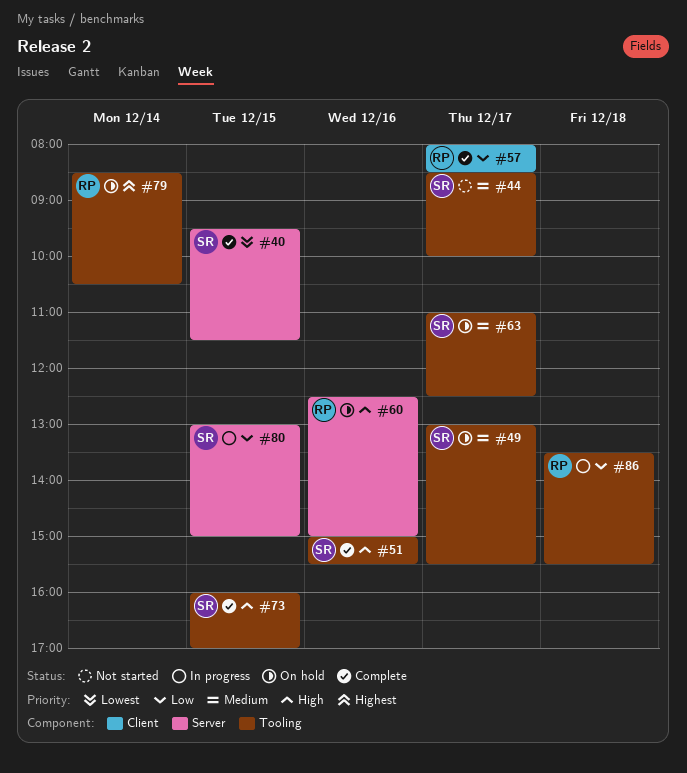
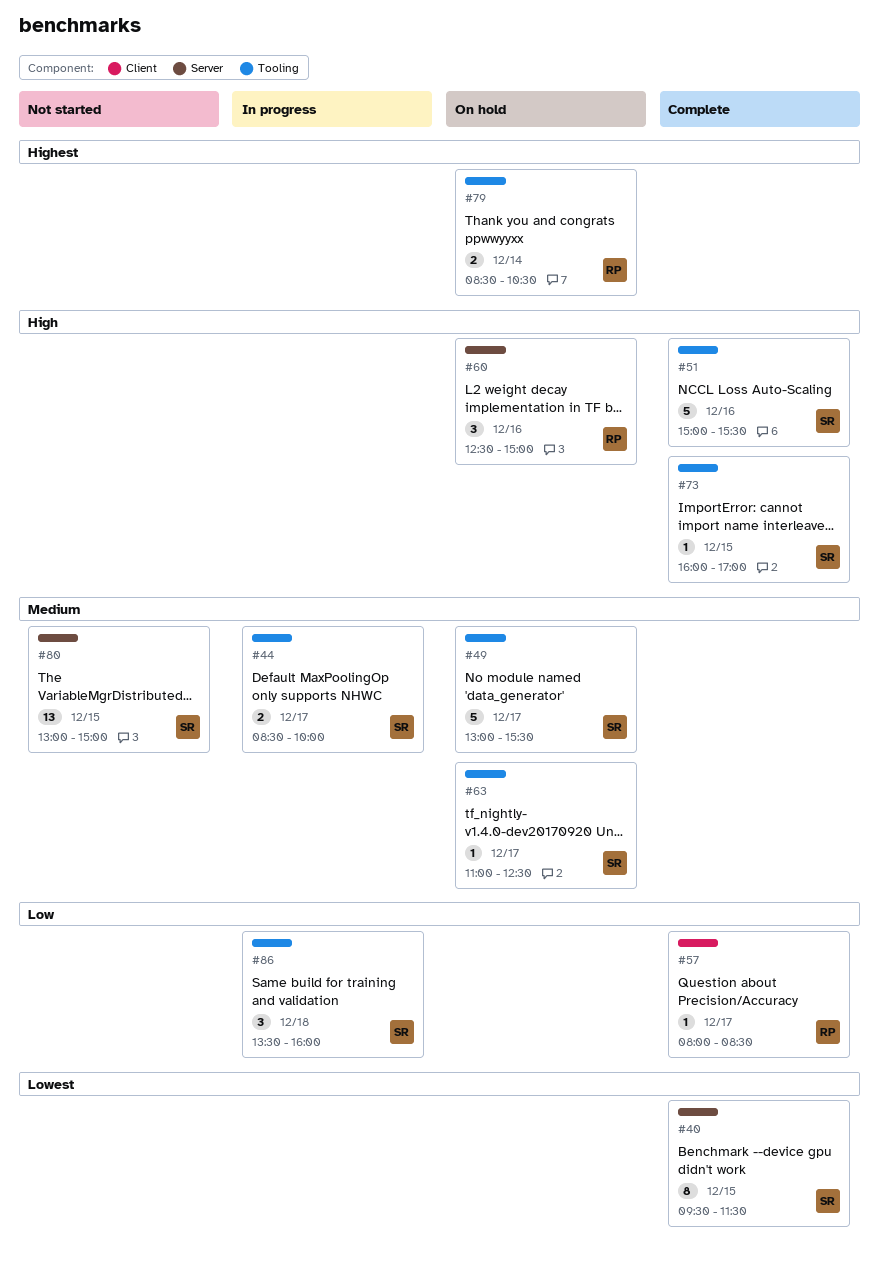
#44, status: Not started -> In progress
#80, status: In progress -> Not started
#80, priority: Low -> Medium
#86, owner: RP -> SR
#86, ends: 15:30 -> 16:00

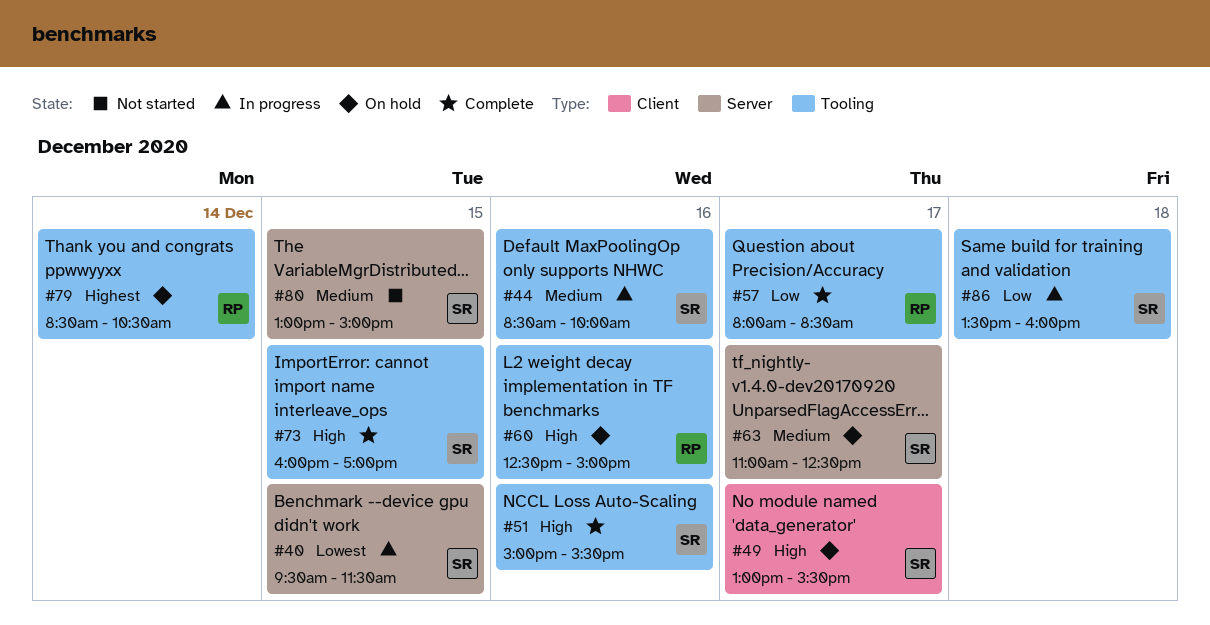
#40, status: Complete -> In progress
#44, day: Dec 17 -> Dec 16
#49, priority: Medium -> High
#49, label: Tooling -> Client
#57, label: Client -> Tooling
#60, label: Server -> Tooling
#63, label: Tooling -> Server

